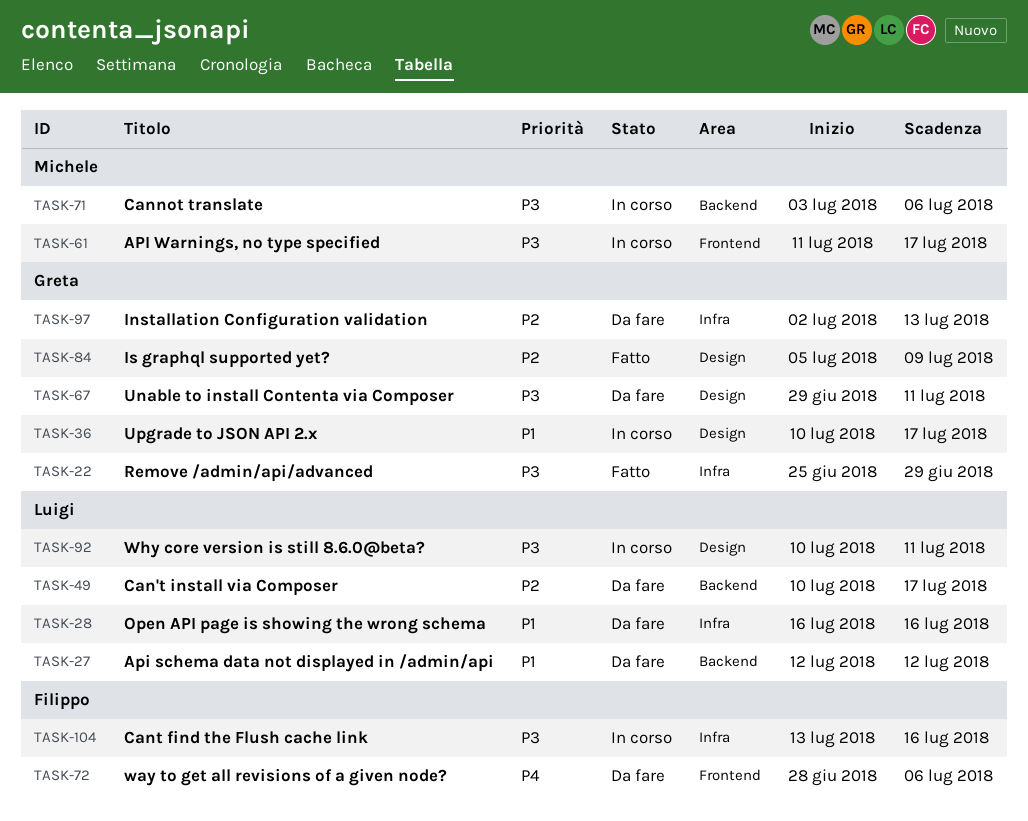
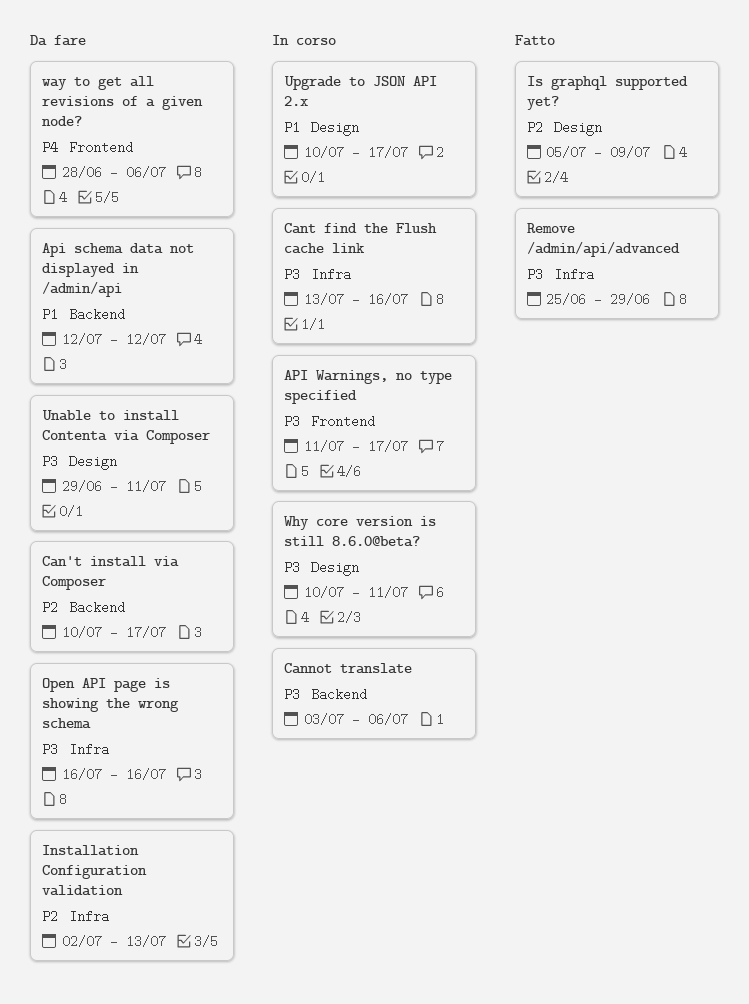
Open API page is showing the wrong schema, priority: P1 -> P3

